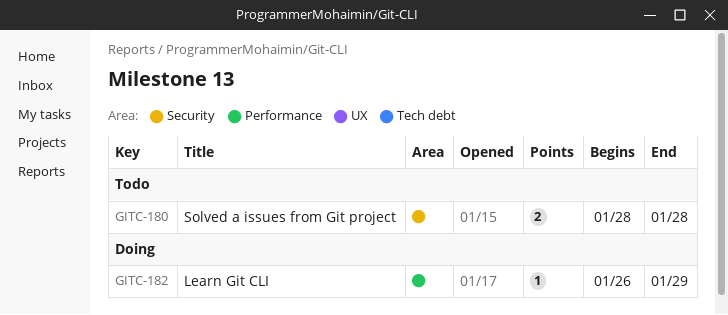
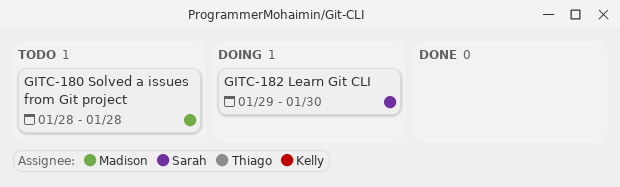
GITC-182, start: Jan 26 -> Jan 29
GITC-182, due: Jan 29 -> Jan 30

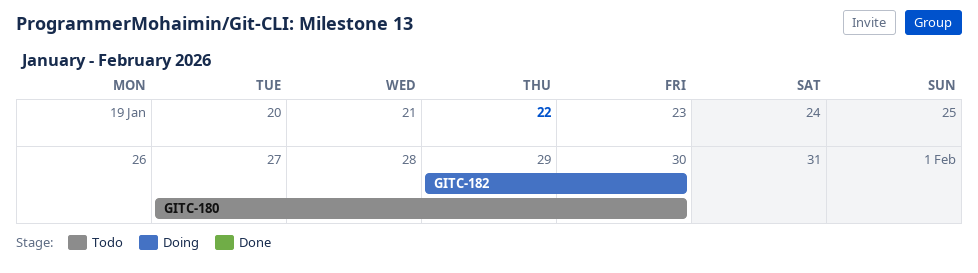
GITC-180, start: Jan 28 -> Jan 27
GITC-180, due: Jan 28 -> Jan 30

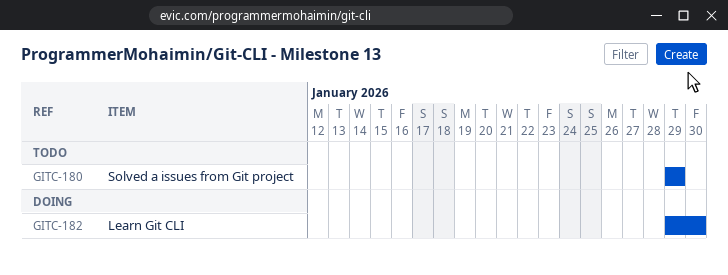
GITC-180, start: Jan 27 -> Jan 29
GITC-180, due: Jan 30 -> Jan 29

